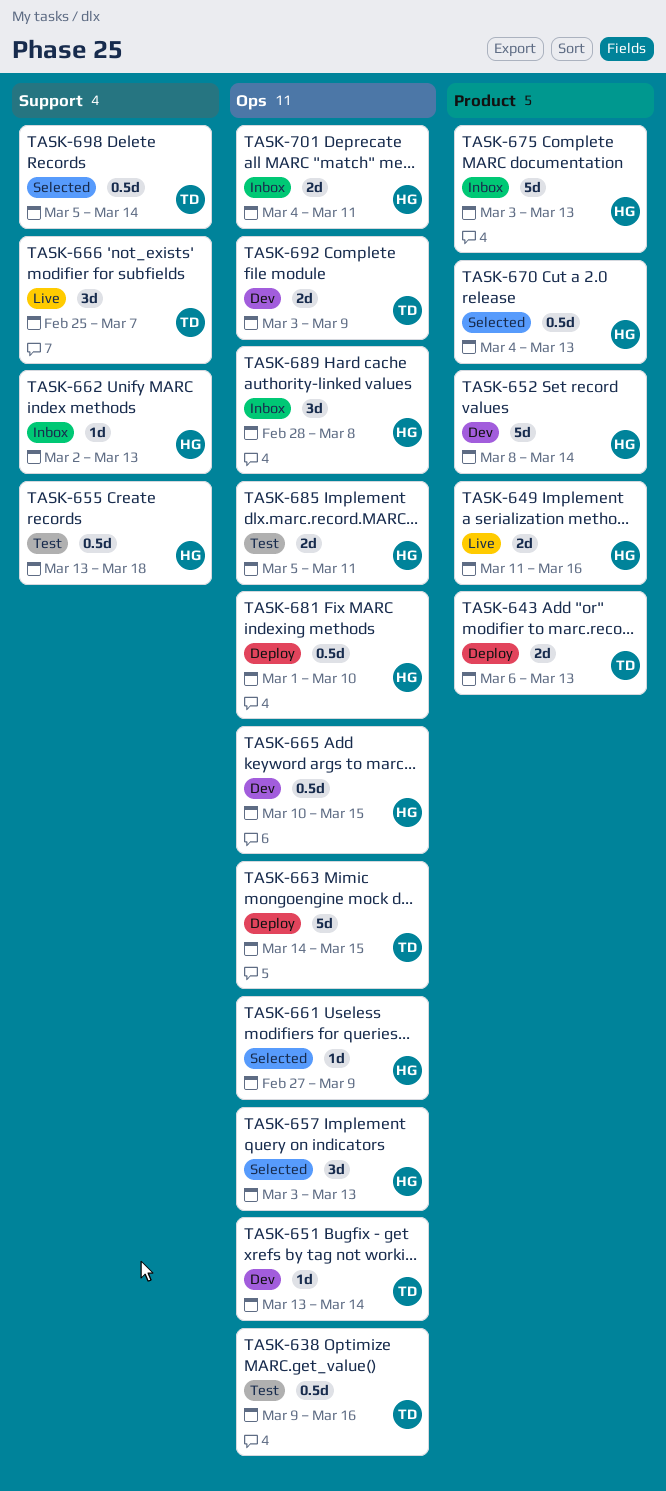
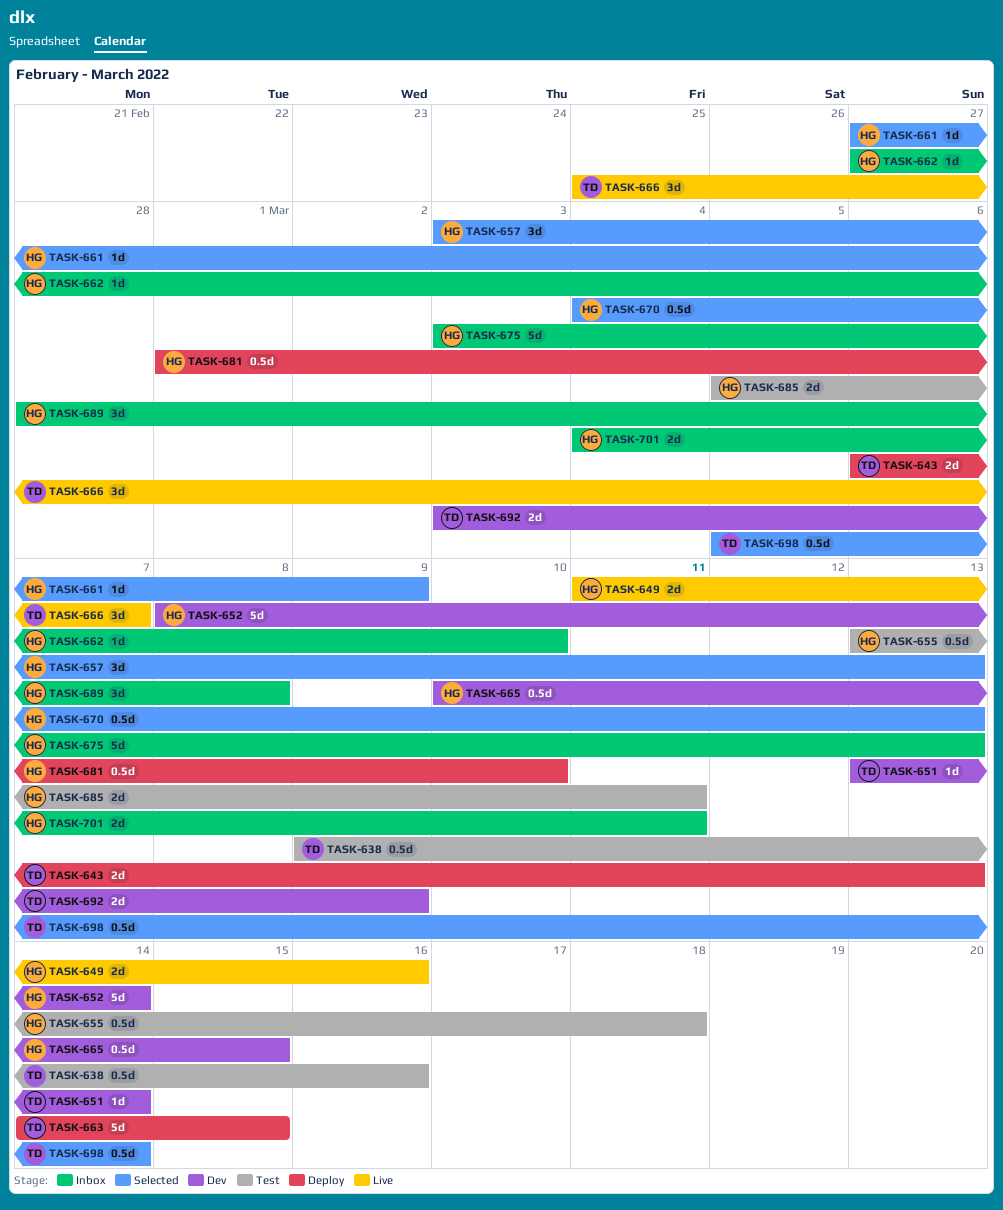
TASK-662, start: Mar 2 -> Feb 27
TASK-662, due: Mar 13 -> Mar 10

